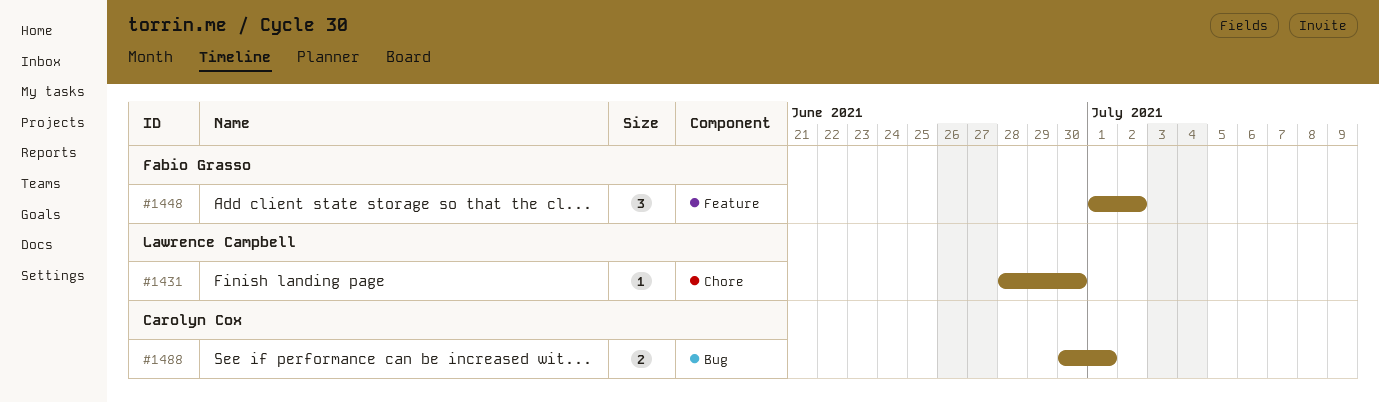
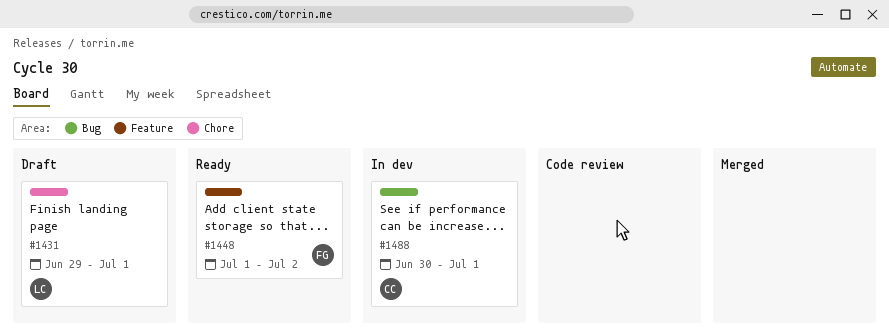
#1431, start: Jun 28 -> Jun 29
#1431, due: Jun 30 -> Jul 1

